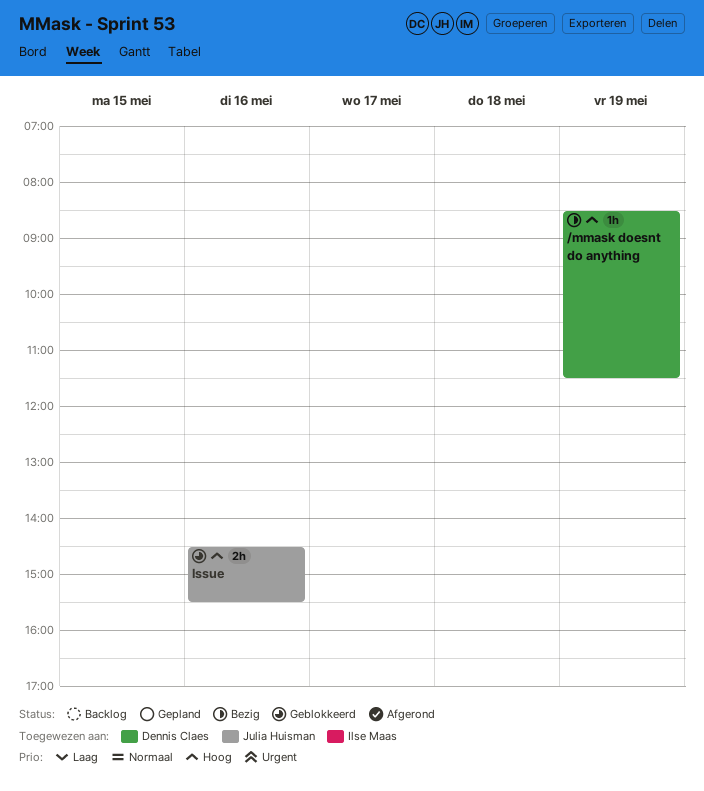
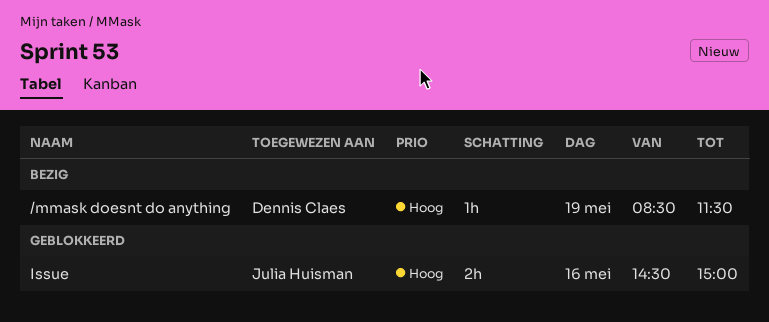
Issue, ends: 15:30 -> 15:00

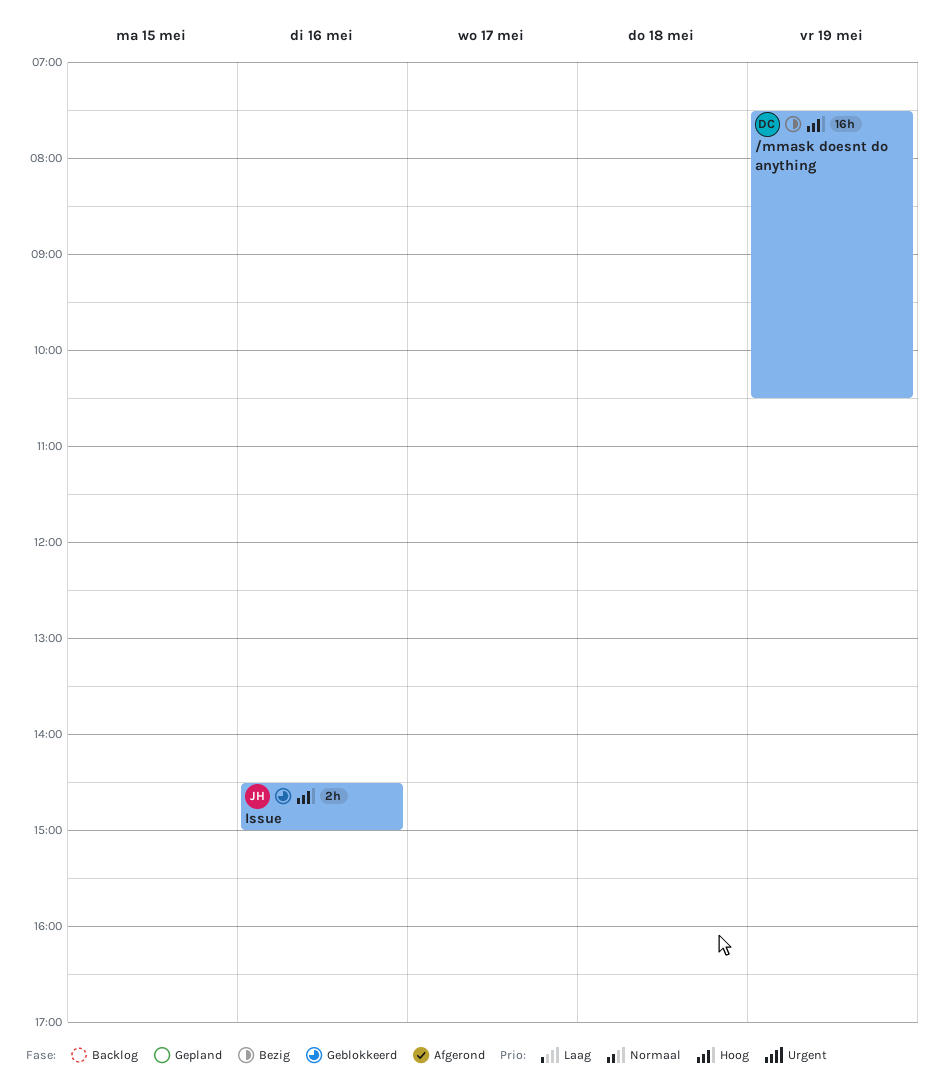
/mmask doesnt do anything, estimate: 1h -> 16h
/mmask doesnt do anything, begins: 08:30 -> 07:30
/mmask doesnt do anything, ends: 11:30 -> 10:30

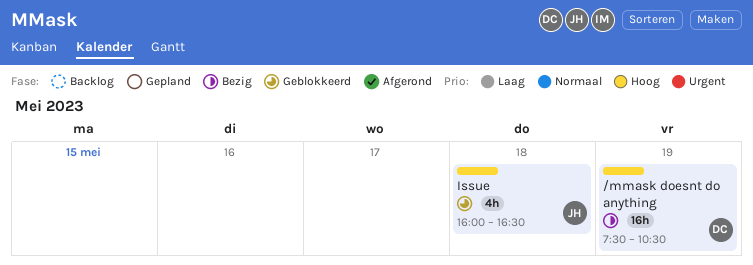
Issue, estimate: 2h -> 4h
Issue, day: May 16 -> May 18
Issue, begins: 14:30 -> 16:00
Issue, ends: 15:00 -> 16:30

